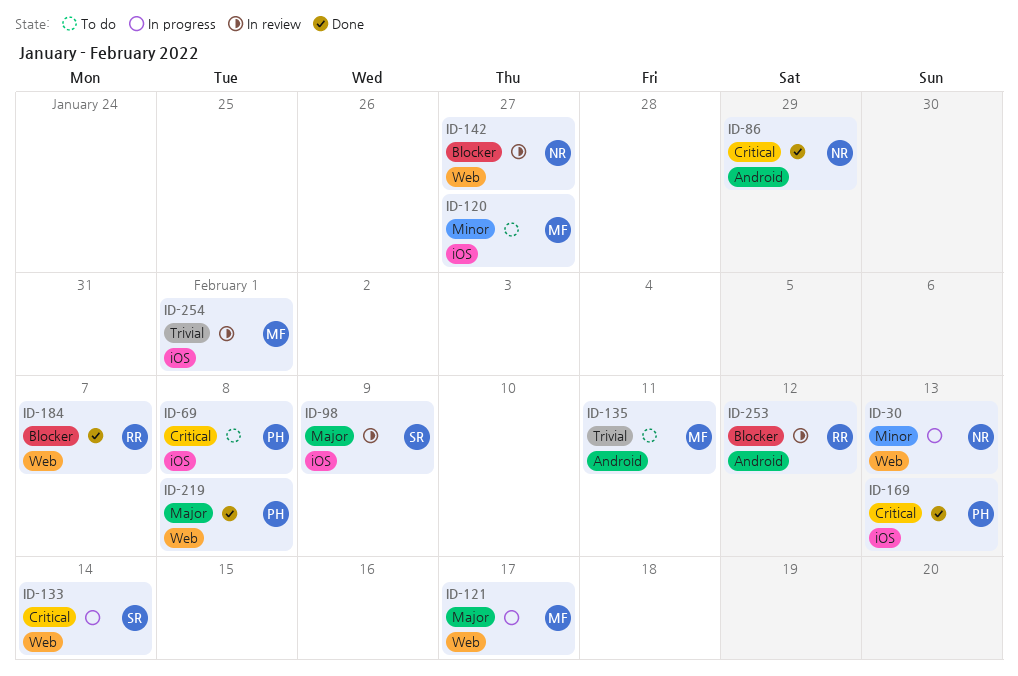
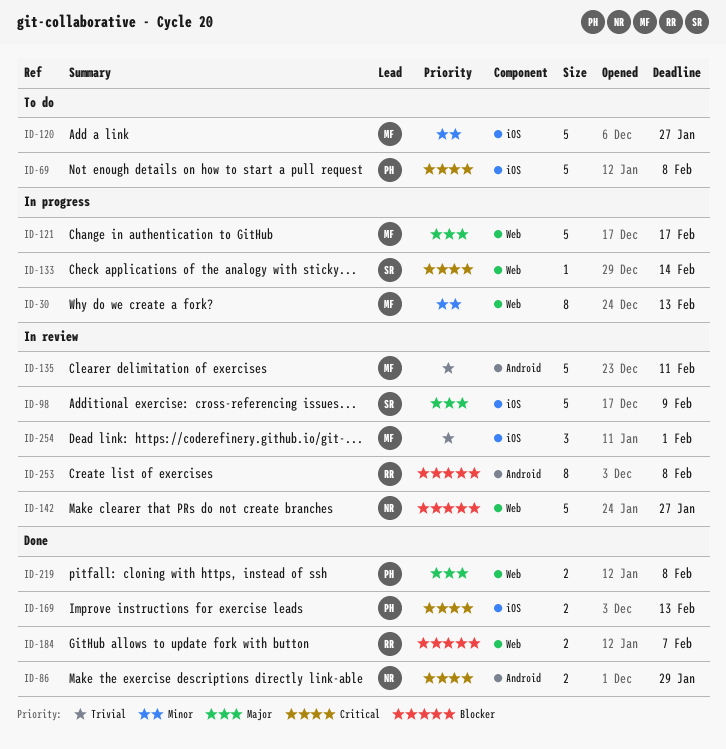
ID-30, owner: NR -> MF
ID-135, status: To do -> In review
ID-253, due: Feb 12 -> Feb 8

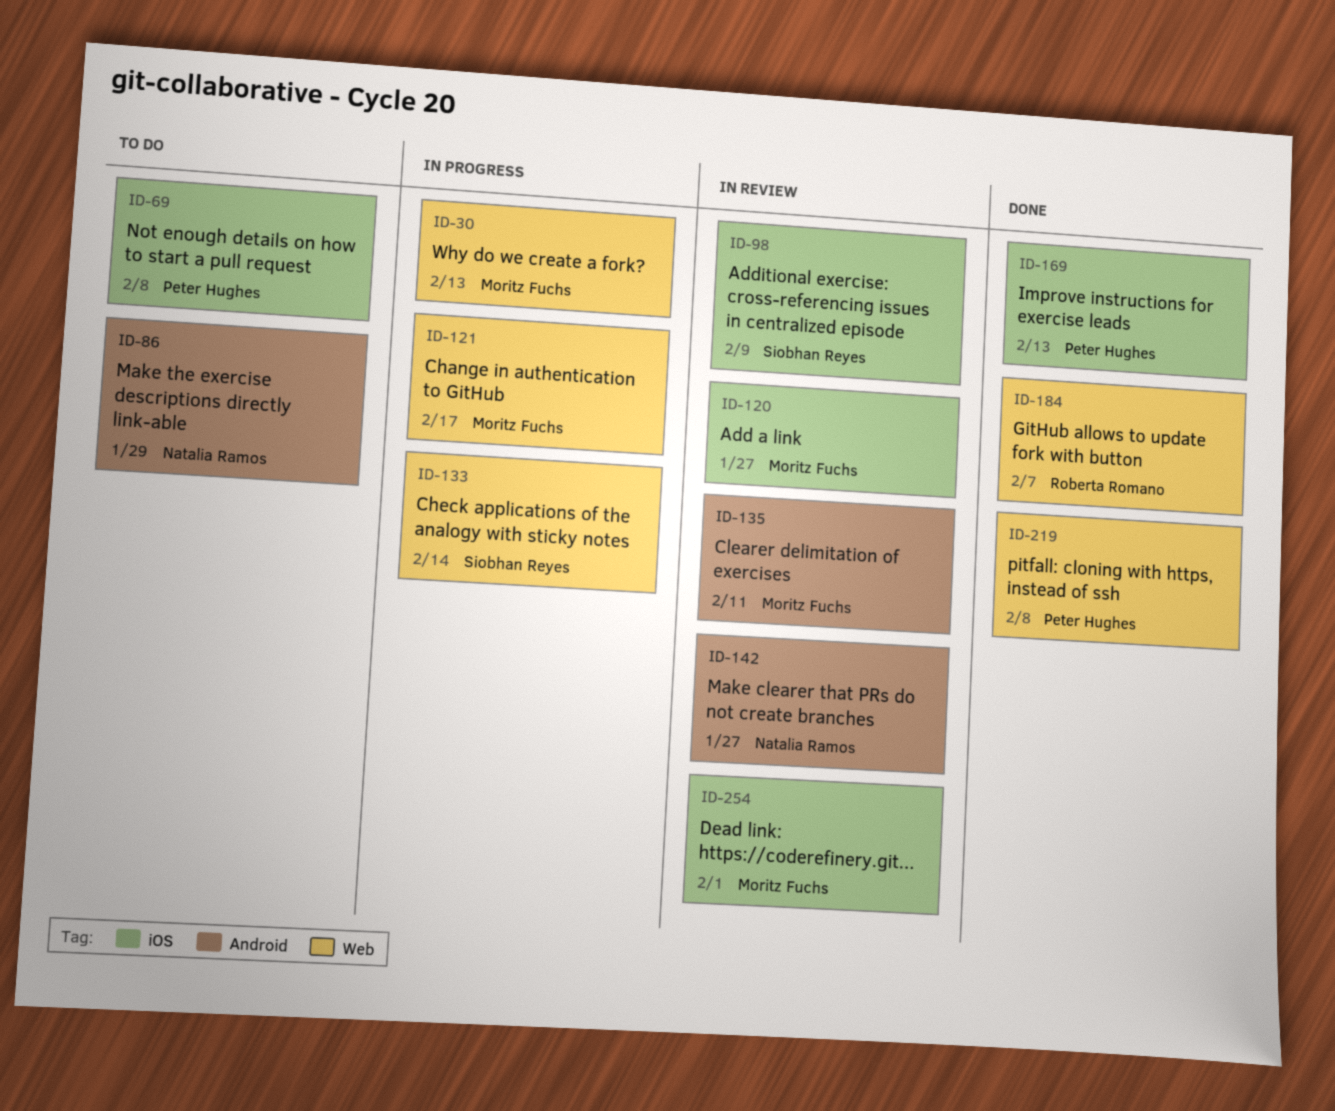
ID-86, status: Done -> To do
ID-120, status: To do -> In review
ID-142, label: Web -> Android
ID-253: present -> none

